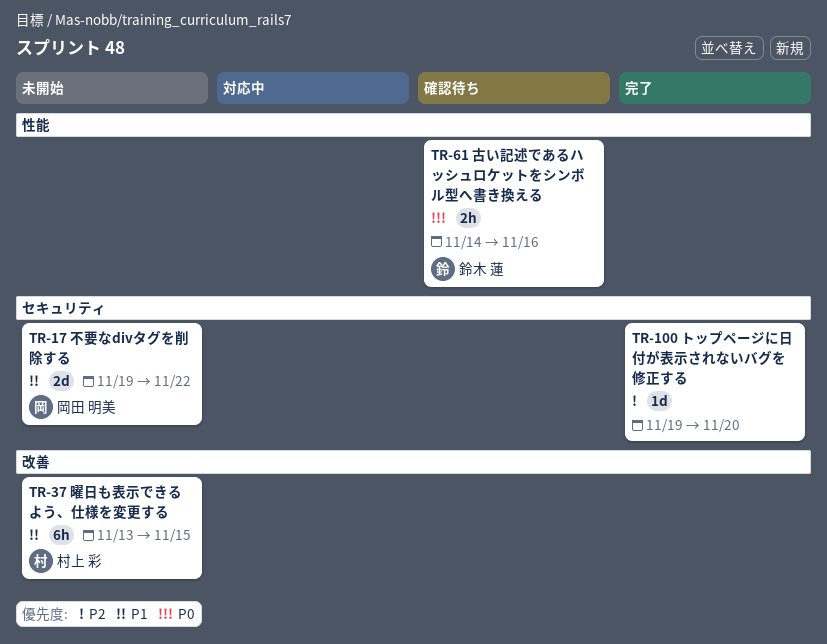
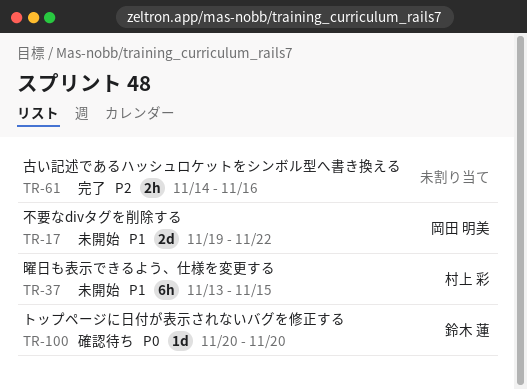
TR-61, status: 確認待ち -> 完了
TR-61, owner: 鈴木 蓮 -> none
TR-61, priority: P0 -> P2
TR-100, status: 完了 -> 確認待ち
TR-100, owner: none -> 鈴木 蓮
TR-100, priority: P2 -> P0
TR-100, start: Nov 19 -> Nov 20

